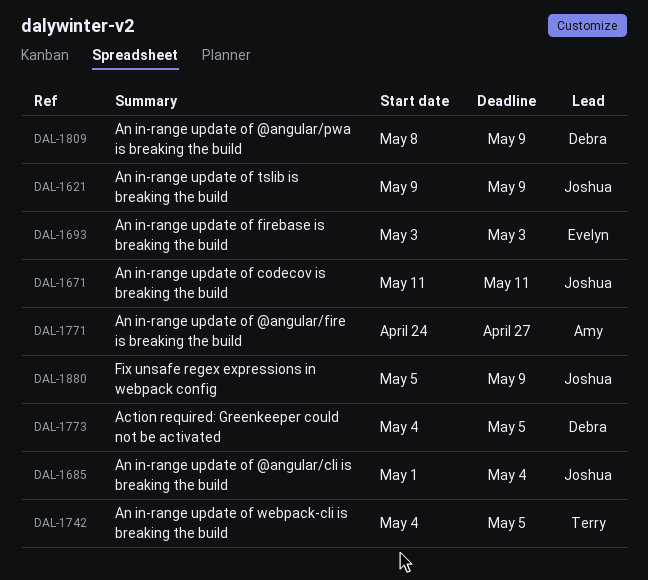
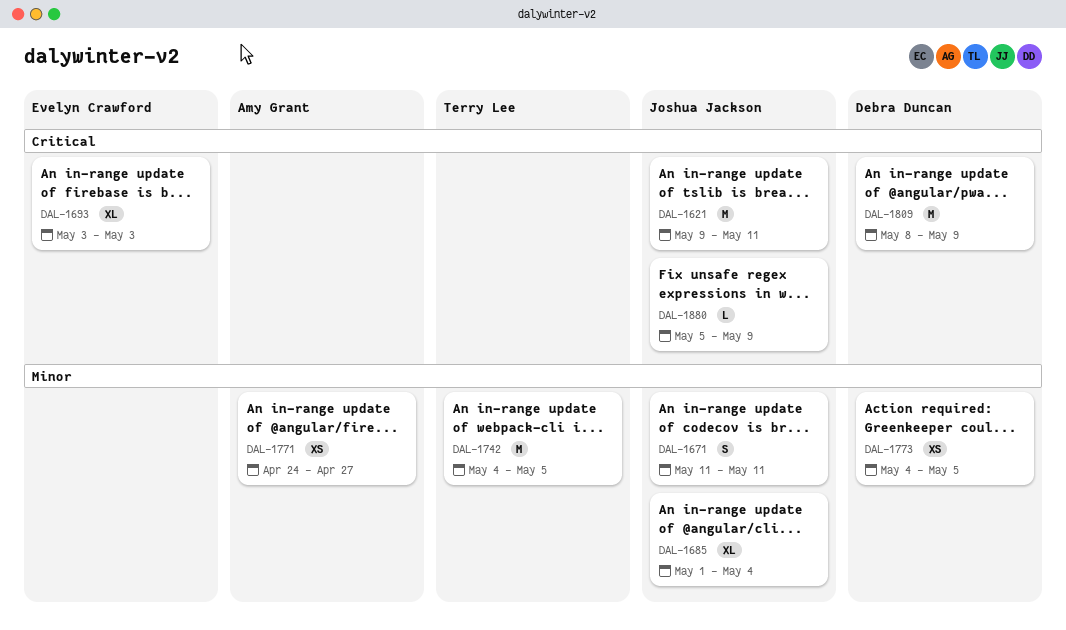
DAL-1621, due: May 9 -> May 11

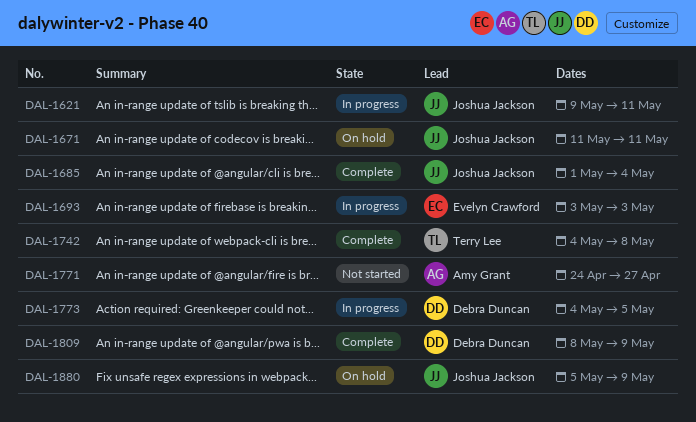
DAL-1742, due: May 5 -> May 8

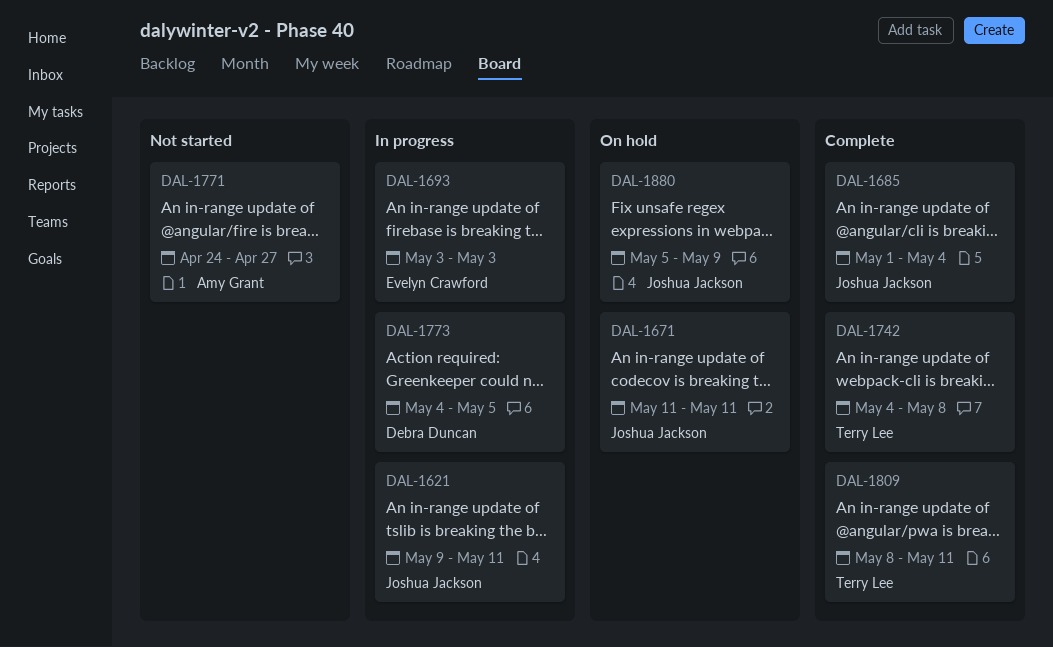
DAL-1809, owner: Debra Duncan -> Terry Lee
DAL-1809, due: May 9 -> May 11

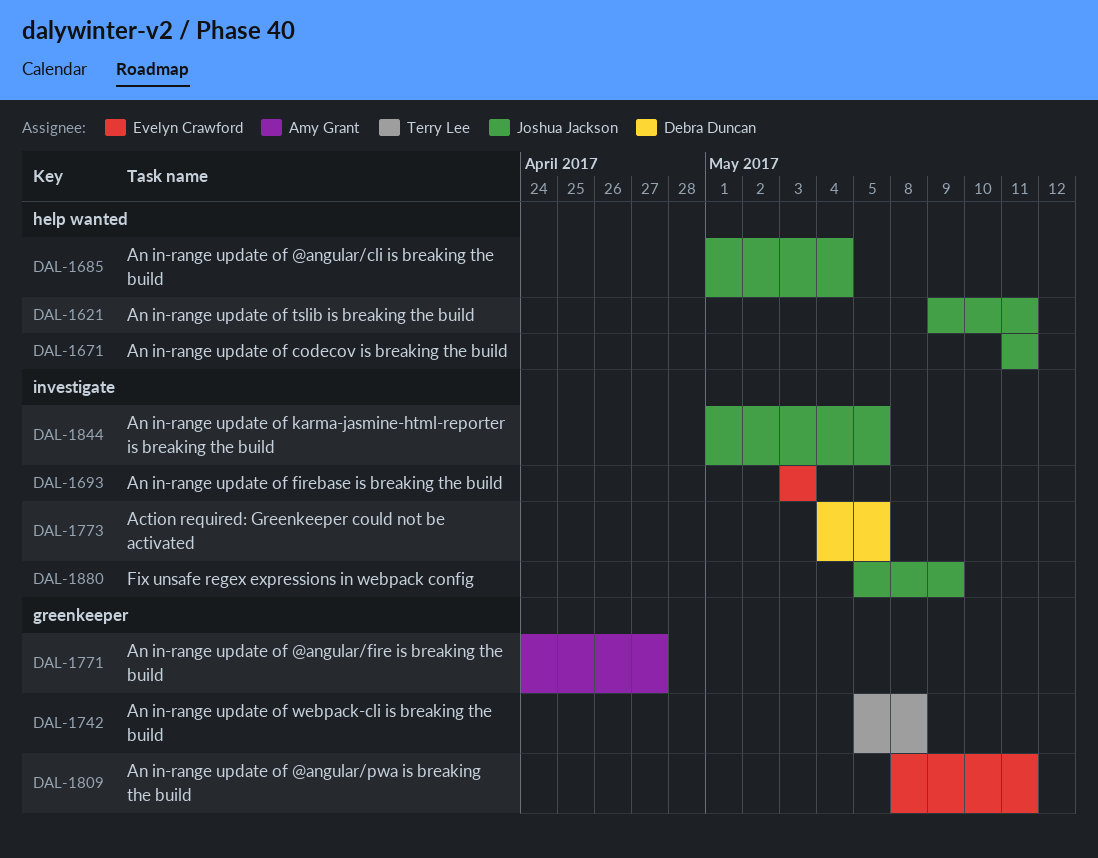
DAL-1742, start: May 4 -> May 5
DAL-1809, owner: Terry Lee -> Evelyn Crawford
DAL-1844: none -> present

